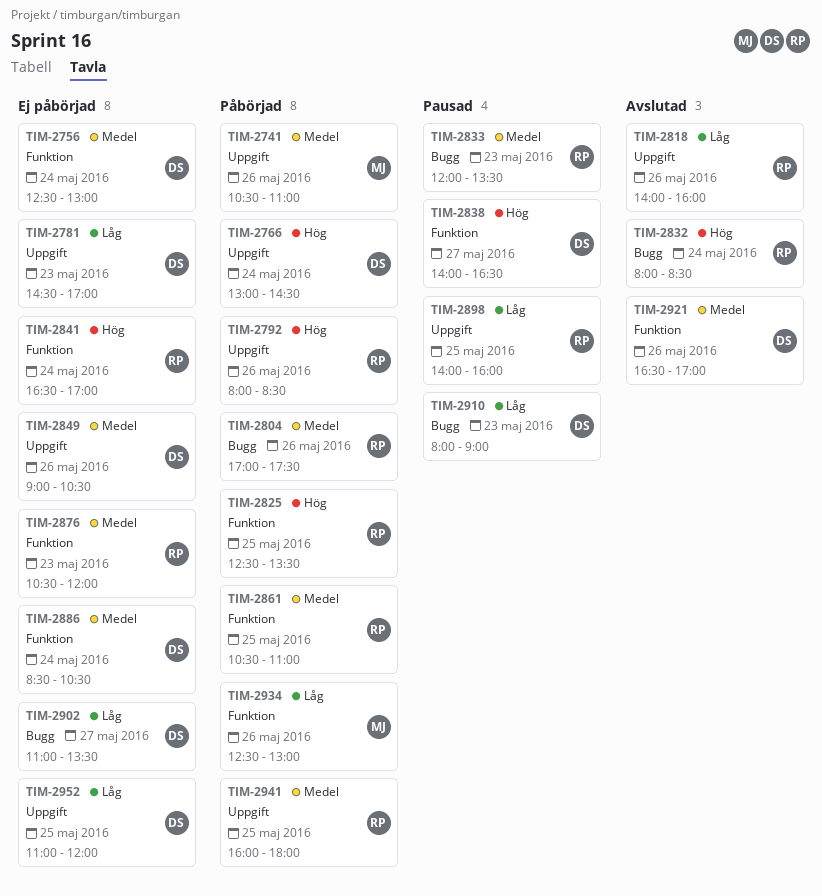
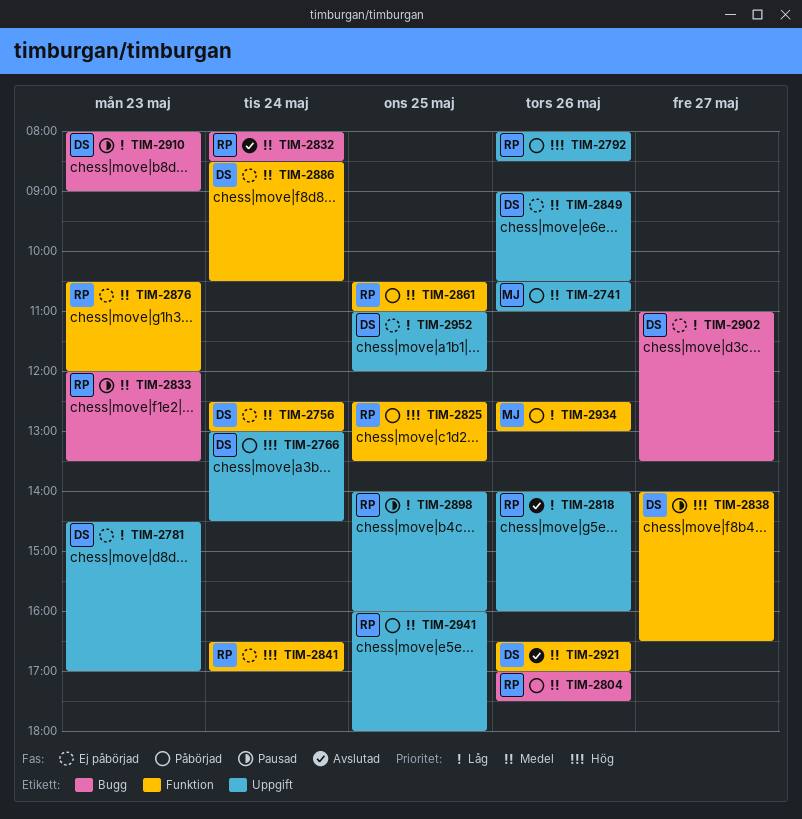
TIM-2832, priority: Hög -> Medel

